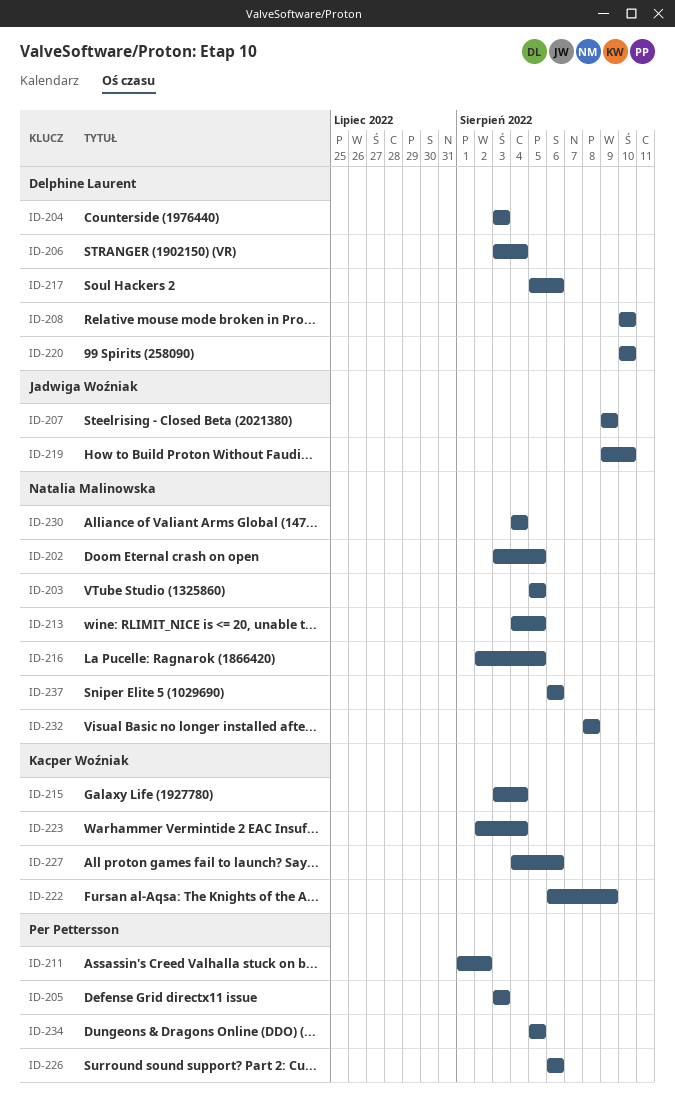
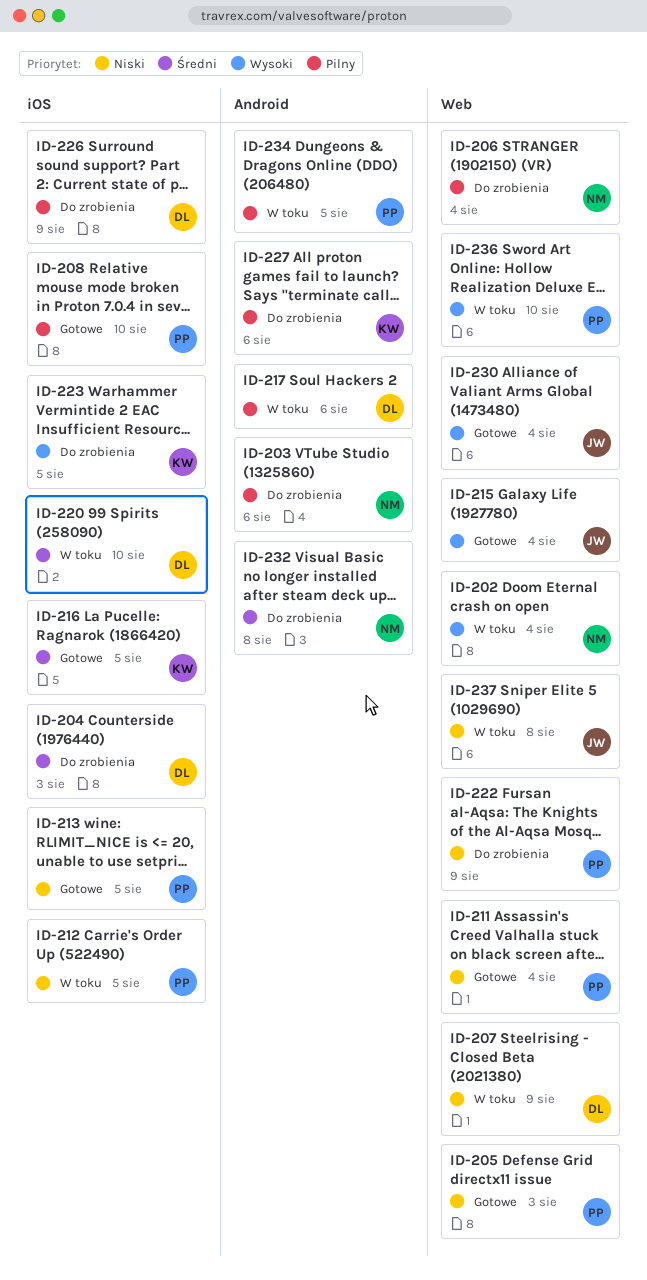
ID-202, due: Aug 5 -> Aug 4
ID-203, due: Aug 5 -> Aug 6
ID-206, owner: Delphine Laurent -> Natalia Malinowska
ID-207, owner: Jadwiga Woźniak -> Delphine Laurent
ID-208, owner: Delphine Laurent -> Per Pettersson
ID-211, due: Aug 2 -> Aug 4
ID-212: none -> present
ID-213, owner: Natalia Malinowska -> Per Pettersson
ID-215, owner: Kacper Woźniak -> Jadwiga Woźniak
ID-216, owner: Natalia Malinowska -> Kacper Woźniak
ID-219: present -> none
ID-222, owner: Kacper Woźniak -> Per Pettersson
ID-223, due: Aug 4 -> Aug 5
ID-226, owner: Per Pettersson -> Delphine Laurent
ID-226, due: Aug 6 -> Aug 9
ID-230, owner: Natalia Malinowska -> Jadwiga Woźniak
ID-236: none -> present
ID-237, owner: Natalia Malinowska -> Jadwiga Woźniak
ID-237, due: Aug 6 -> Aug 8

